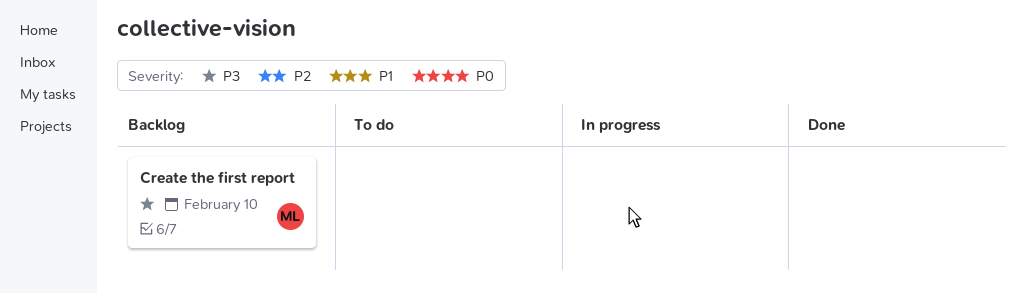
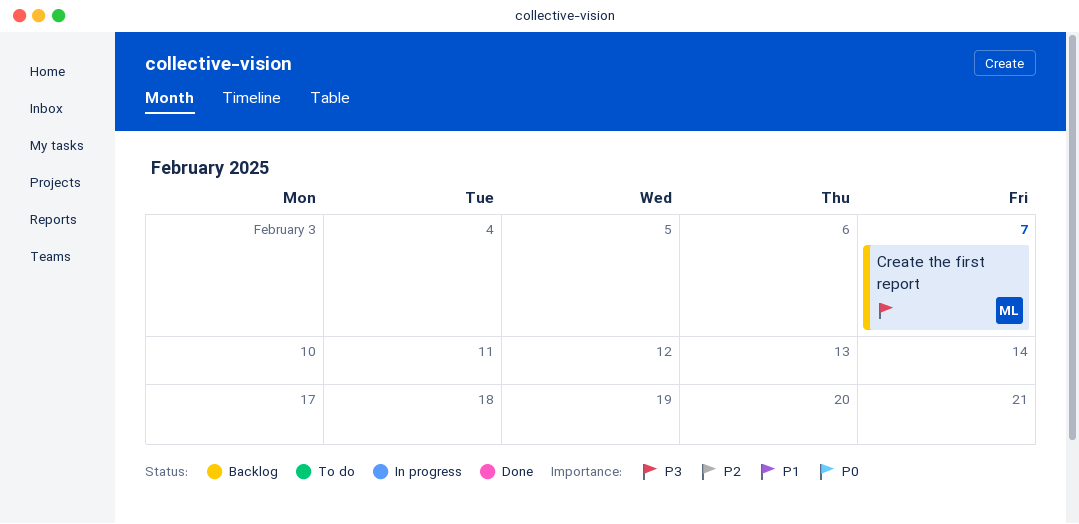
Create the first report, due: Feb 10 -> Feb 7

